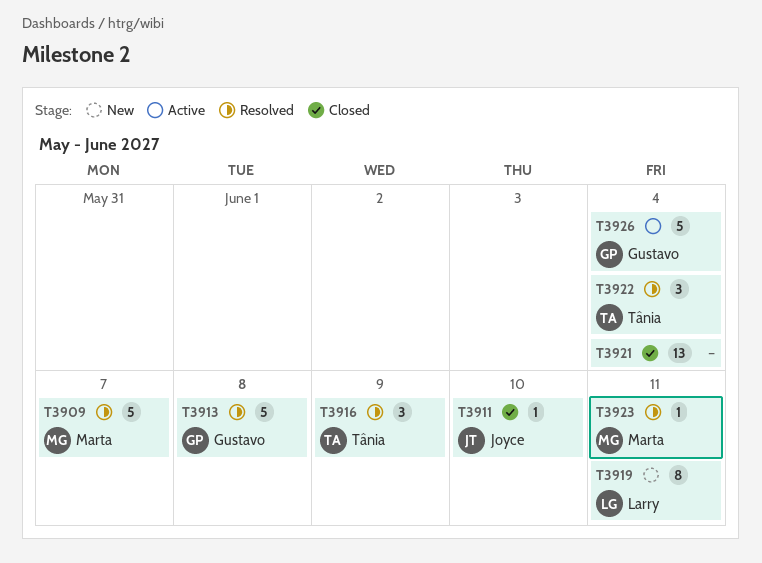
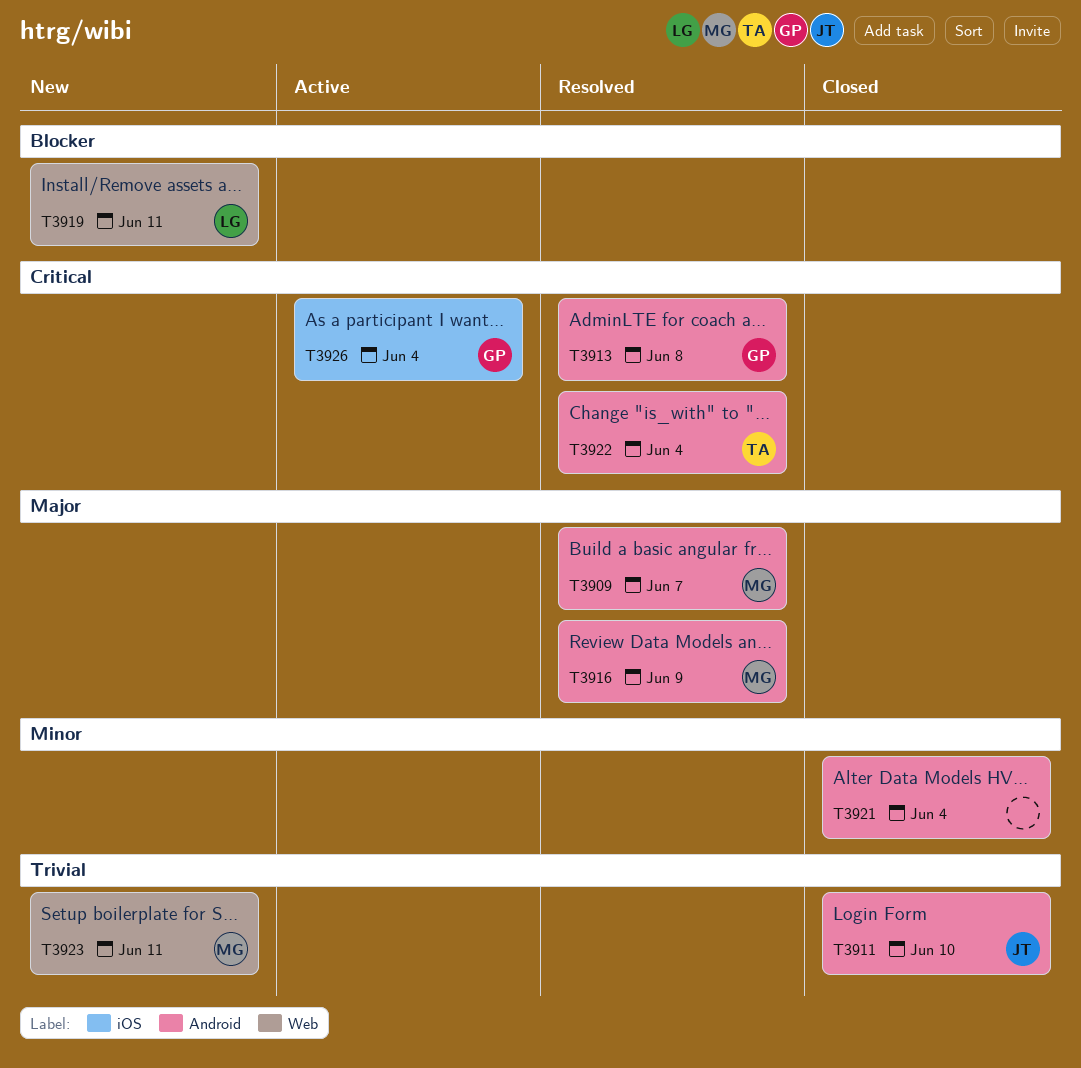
T3916, owner: Tânia -> Marta
T3923, status: Resolved -> New

